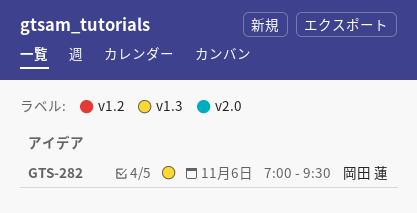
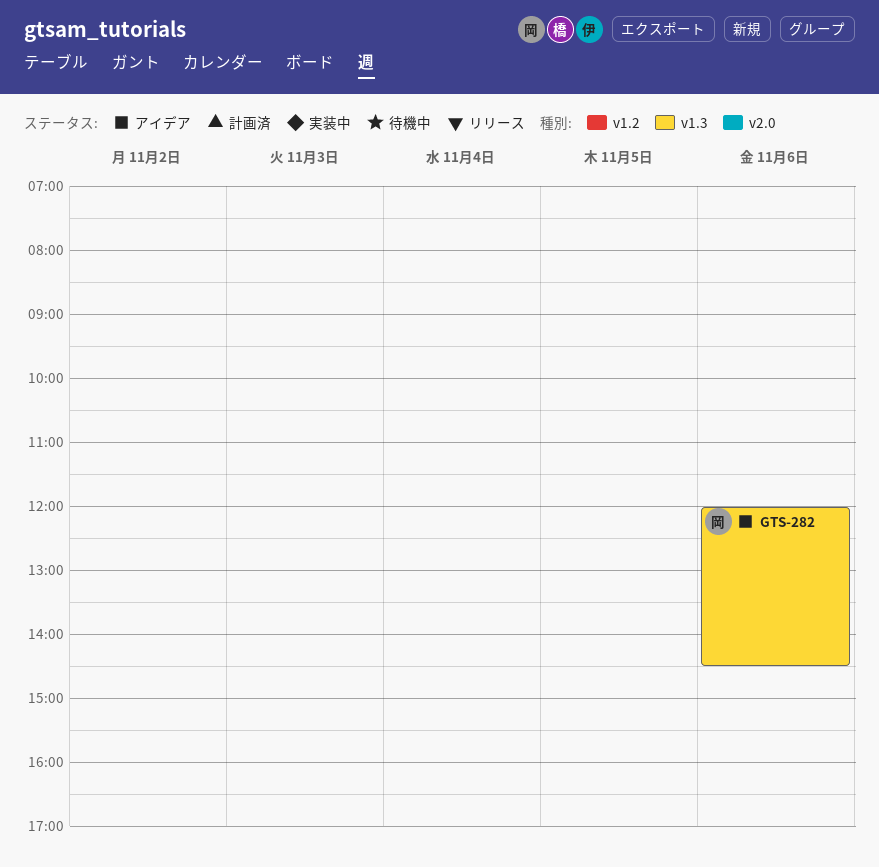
GTS-282, begins: 07:00 -> 12:00
GTS-282, ends: 09:30 -> 14:30

